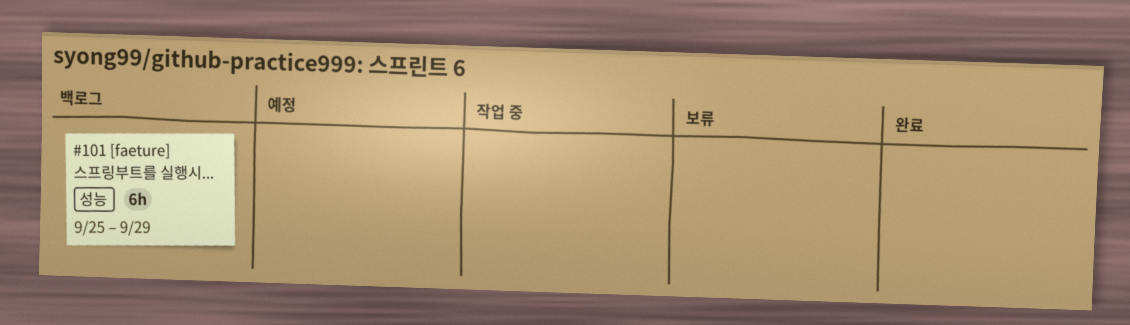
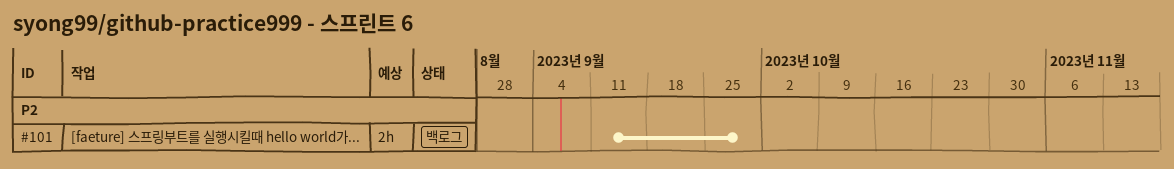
#101, estimate: 6h -> 2h
#101, start: Sep 25 -> Sep 11

